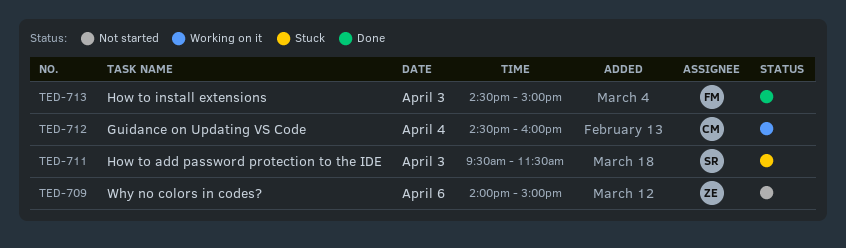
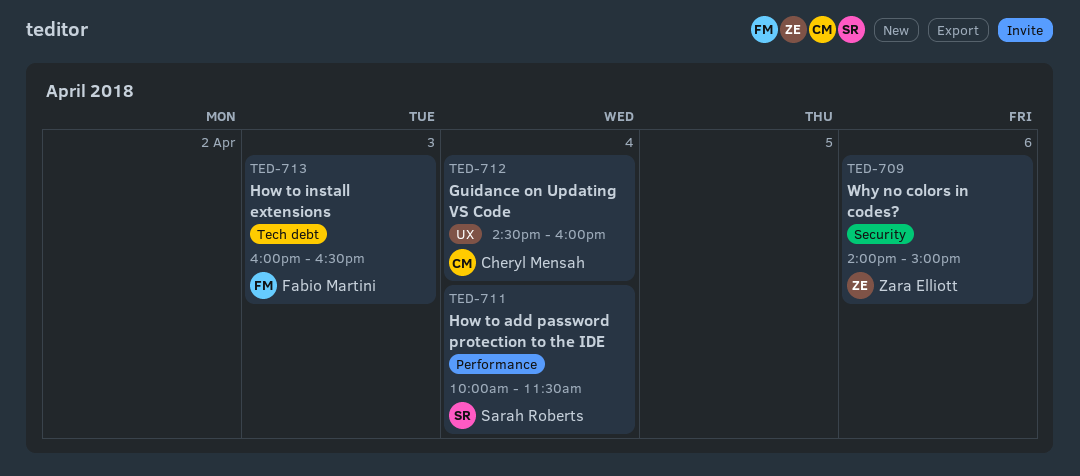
TED-711, day: Apr 3 -> Apr 4
TED-711, begins: 09:30 -> 10:00
TED-713, begins: 14:30 -> 16:00
TED-713, ends: 15:00 -> 16:30

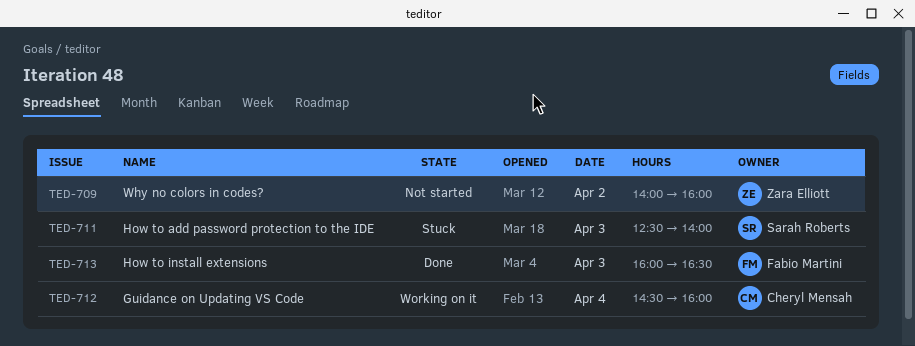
TED-709, day: Apr 6 -> Apr 2
TED-709, ends: 15:00 -> 16:00
TED-711, day: Apr 4 -> Apr 3
TED-711, begins: 10:00 -> 12:30
TED-711, ends: 11:30 -> 14:00

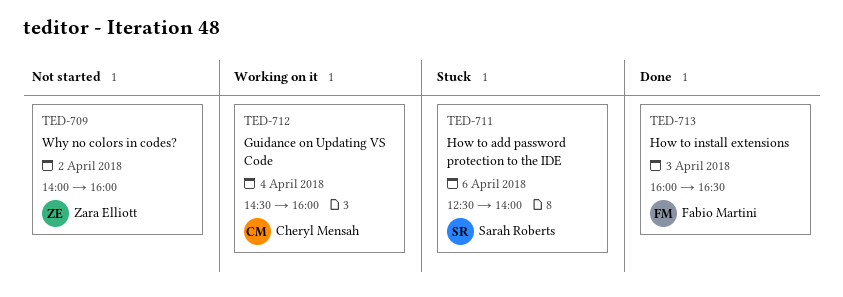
TED-711, day: Apr 3 -> Apr 6

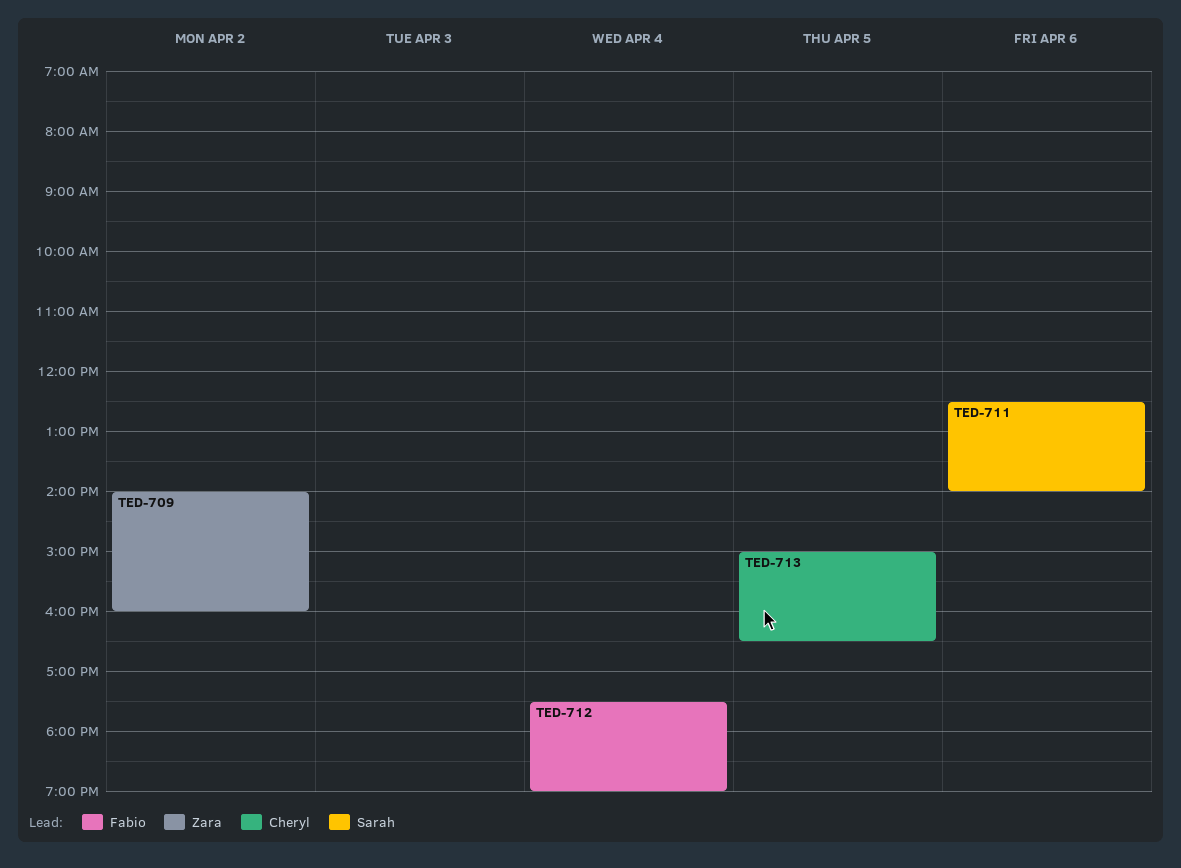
TED-712, owner: Cheryl Mensah -> Fabio Martini
TED-712, begins: 14:30 -> 17:30
TED-712, ends: 16:00 -> 19:00
TED-713, owner: Fabio Martini -> Cheryl Mensah
TED-713, day: Apr 3 -> Apr 5
TED-713, begins: 16:00 -> 15:00

